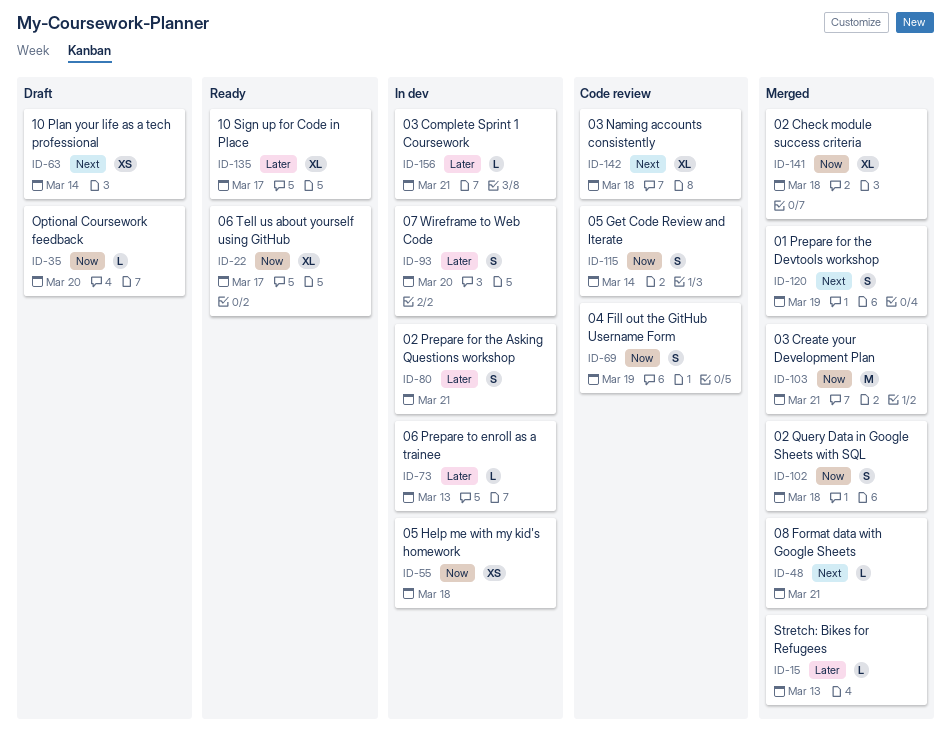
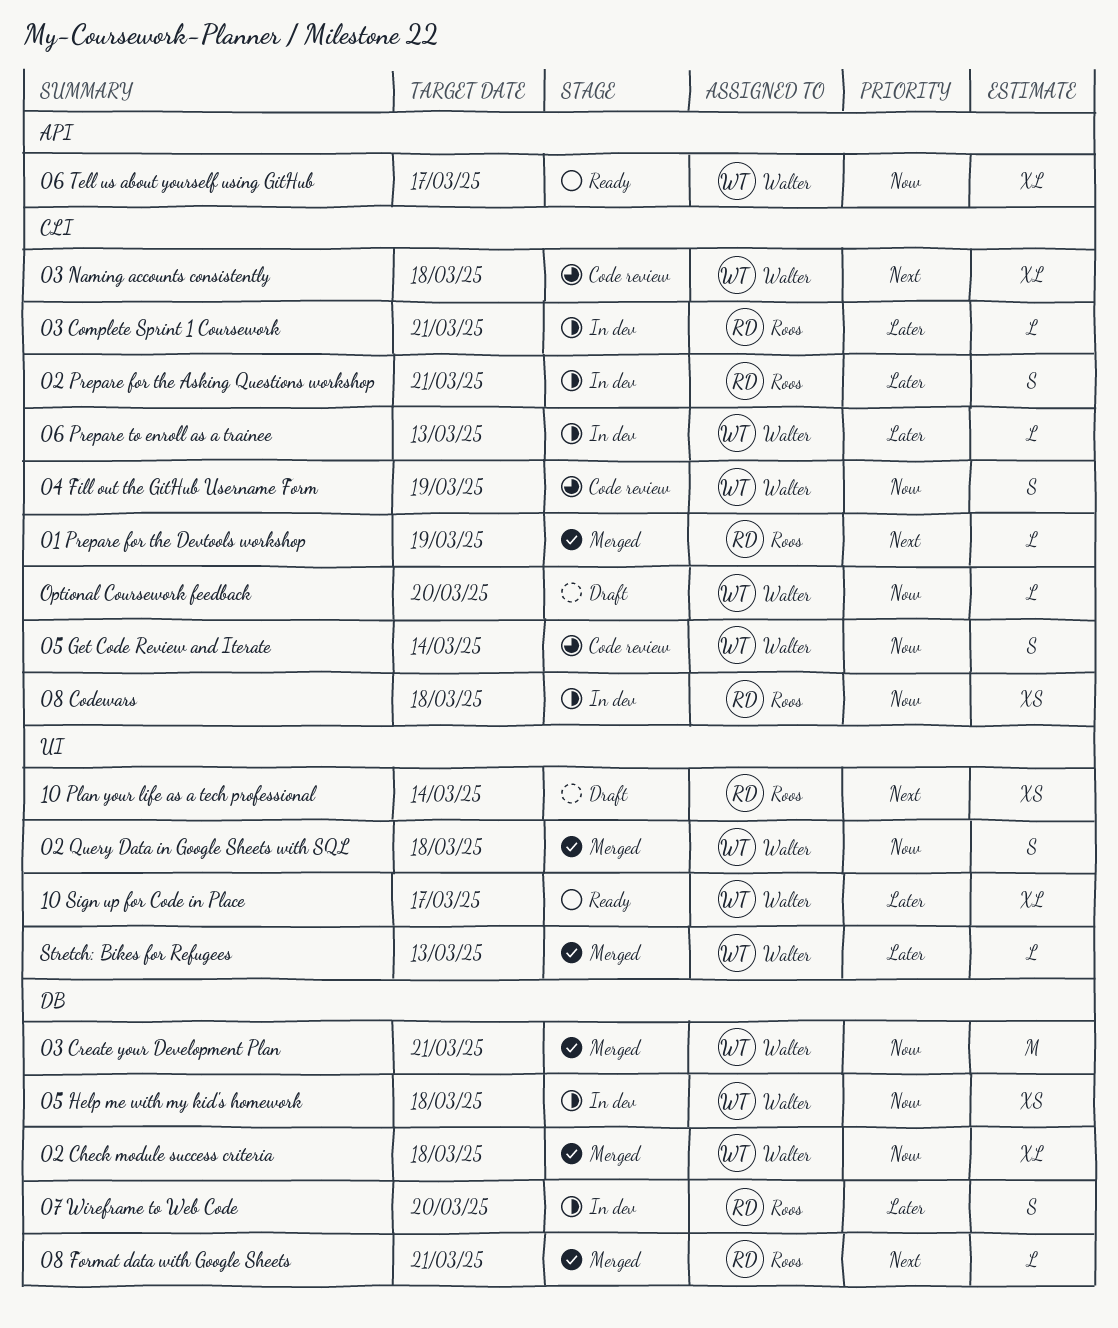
01 Prepare for the Devtools workshop, estimate: S -> L
08 Codewars: none -> present

